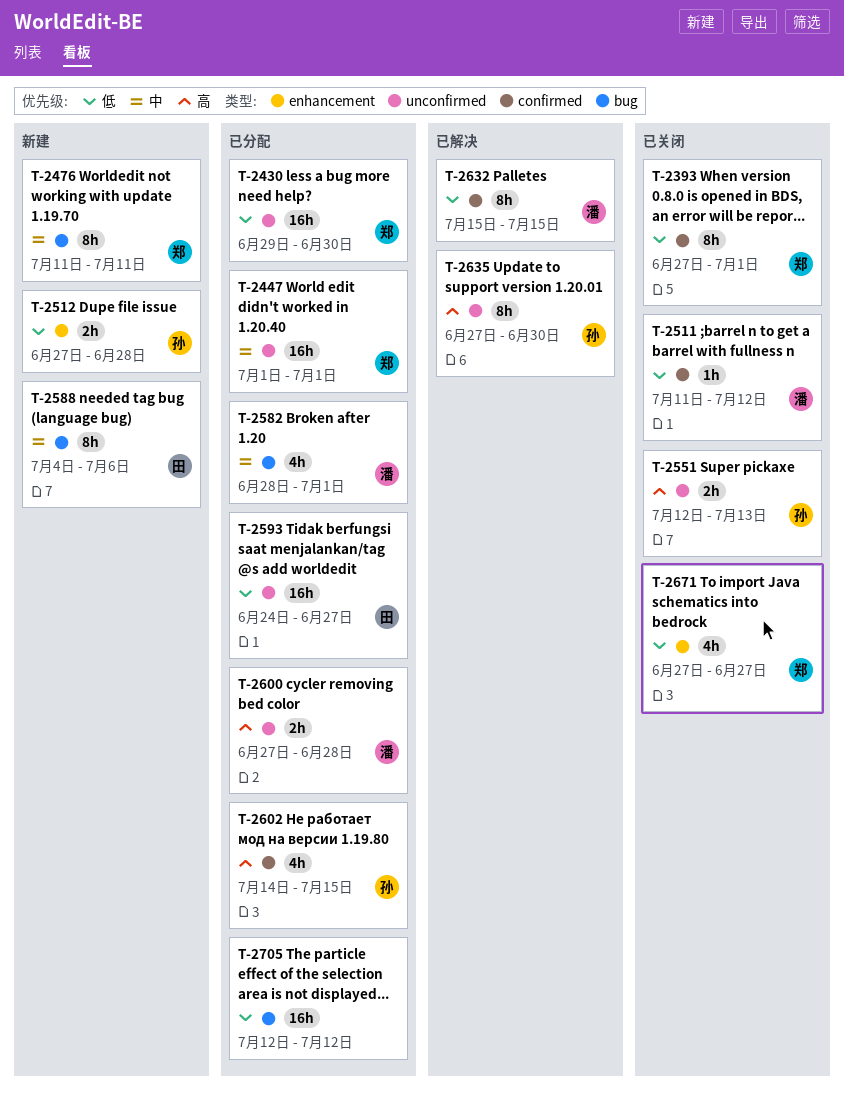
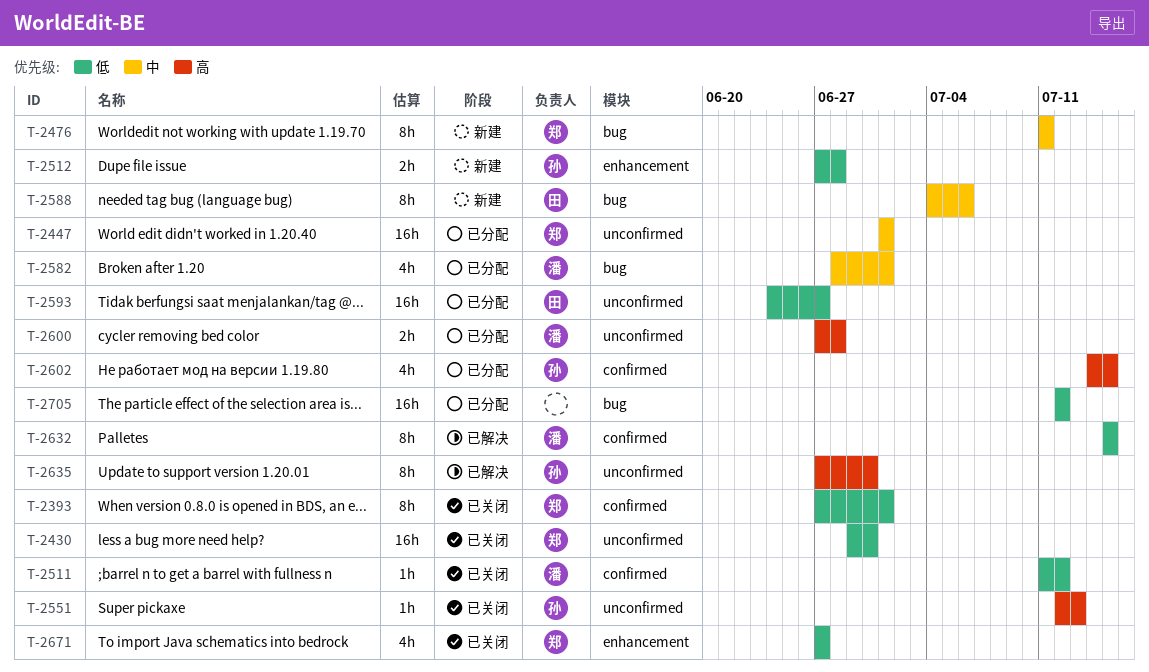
T-2430, status: 已分配 -> 已关闭
T-2551, estimate: 2h -> 1h

